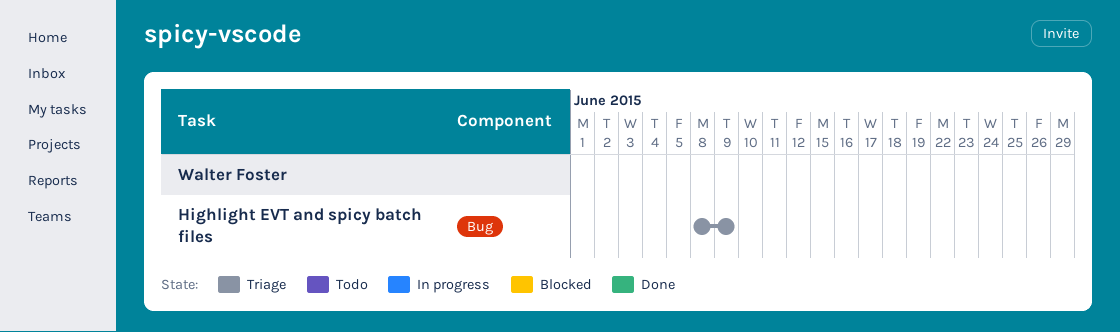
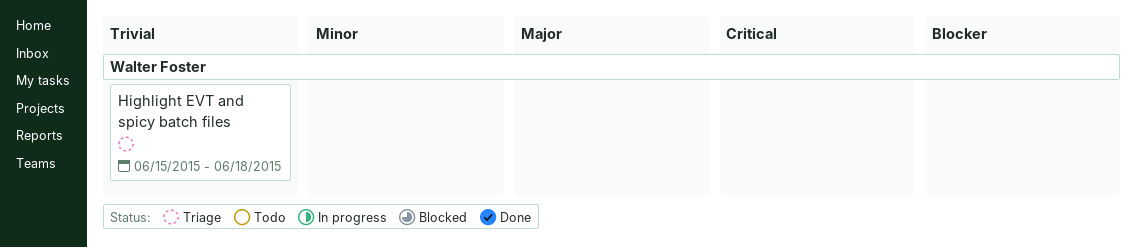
Highlight EVT and spicy batch files, start: Jun 8 -> Jun 15
Highlight EVT and spicy batch files, due: Jun 9 -> Jun 18

